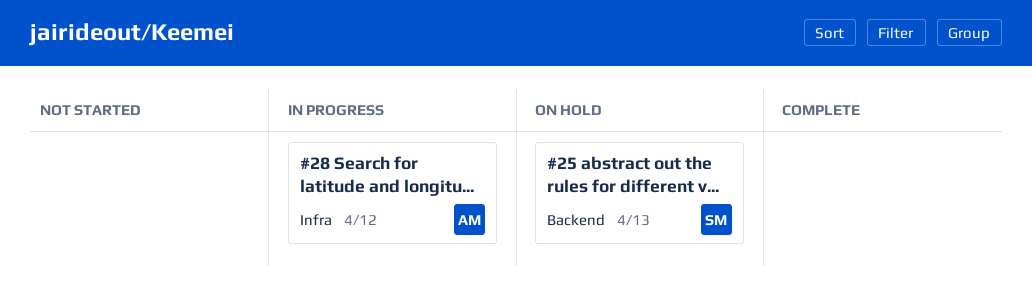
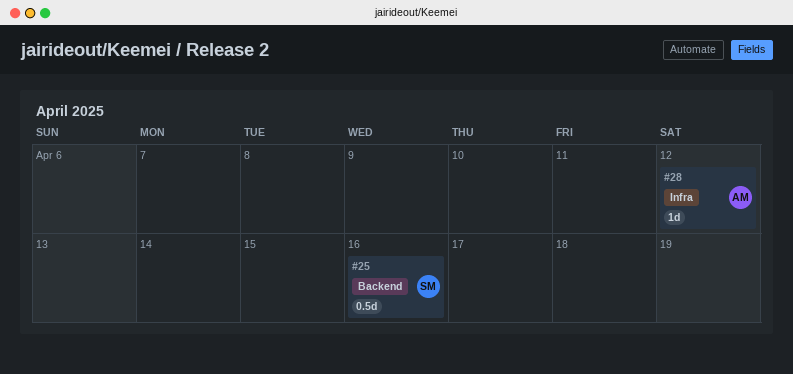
#25, due: Apr 13 -> Apr 16

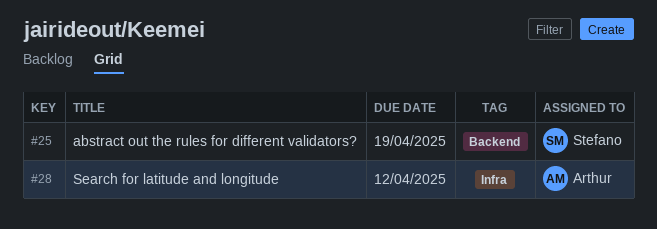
#25, due: Apr 16 -> Apr 19

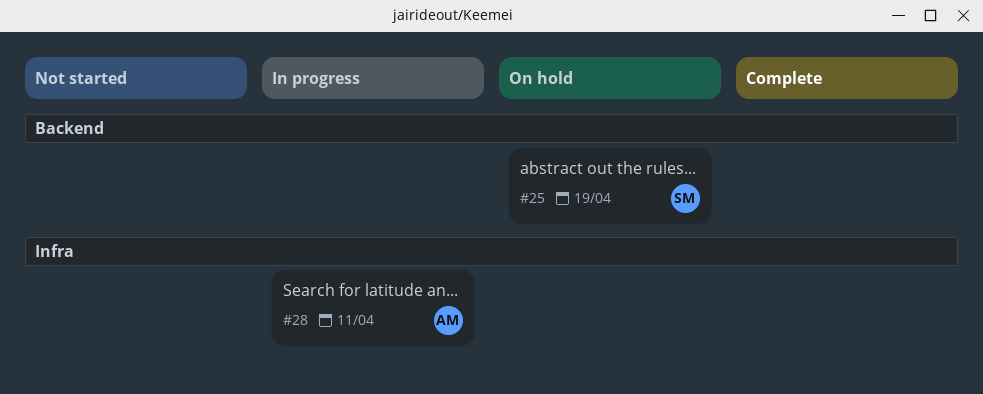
#28, due: Apr 12 -> Apr 11

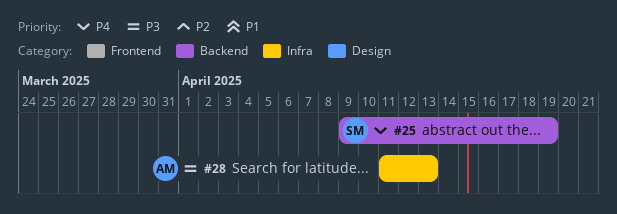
#28, due: Apr 11 -> Apr 13

